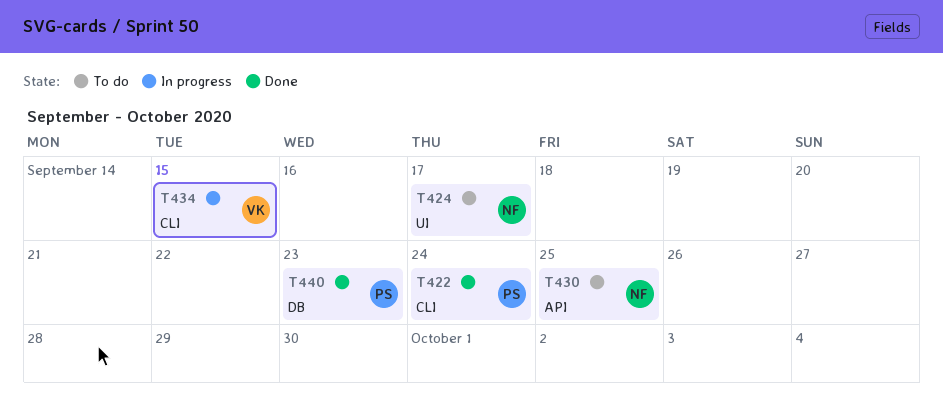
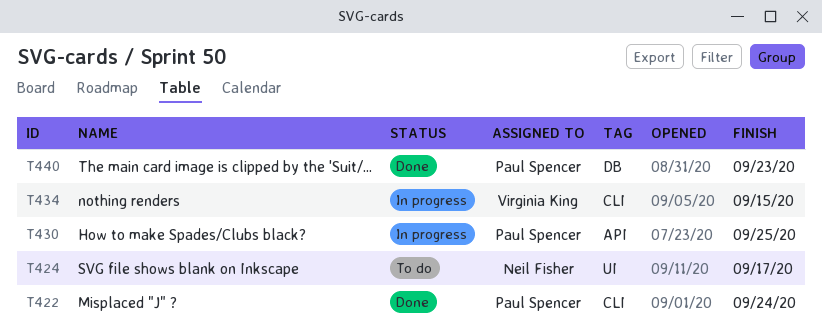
T430, status: To do -> In progress
T430, owner: Neil Fisher -> Paul Spencer

